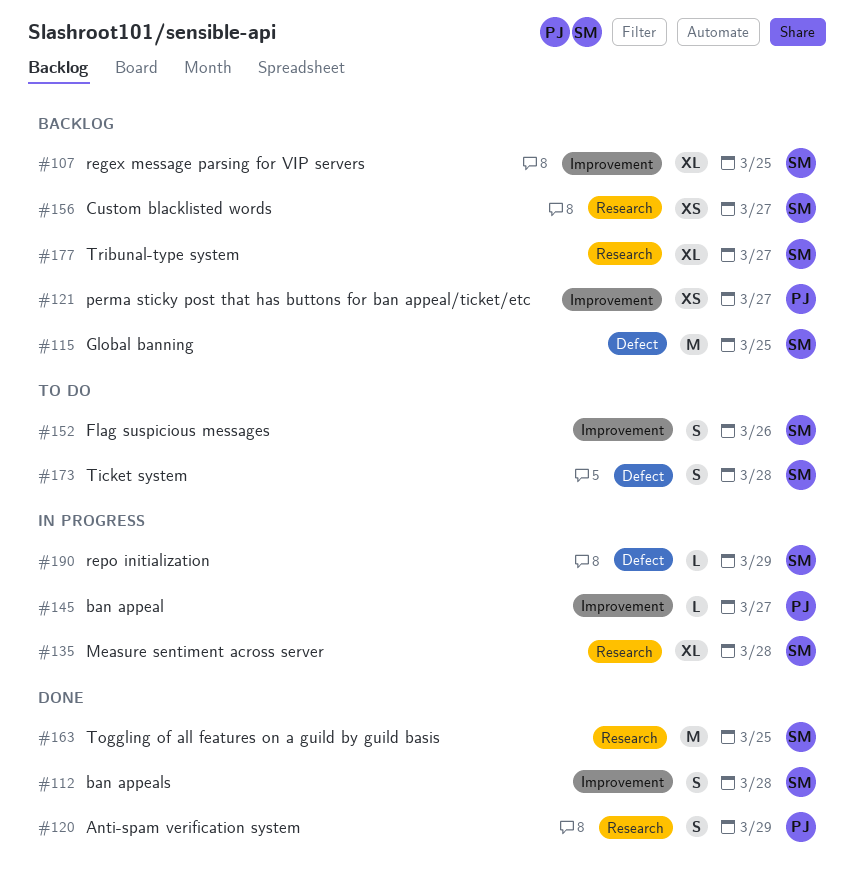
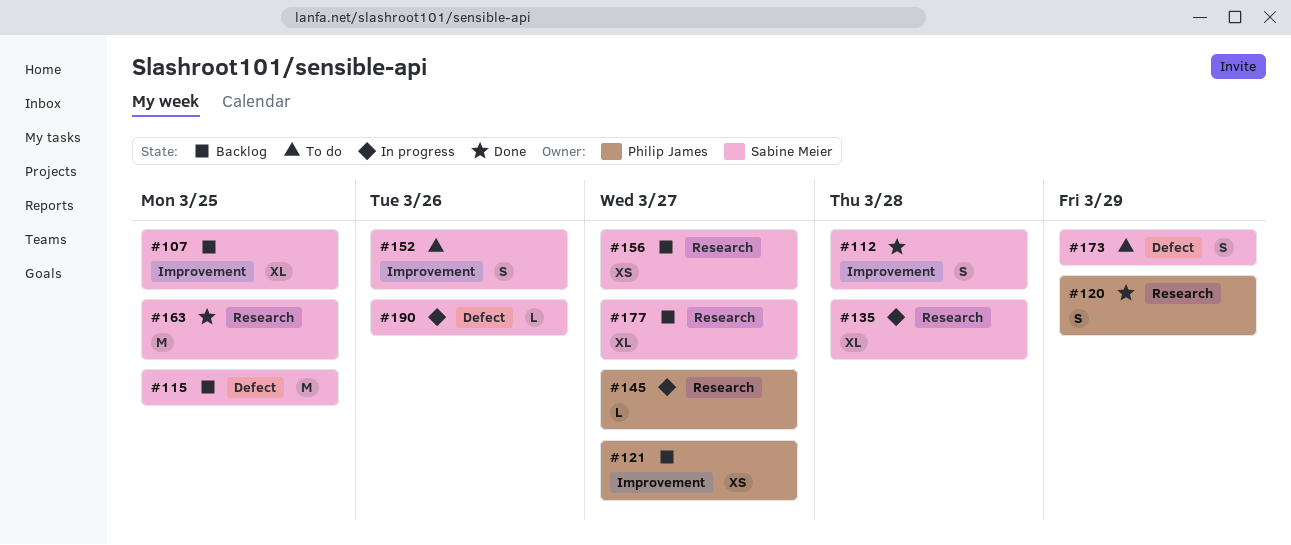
#145, label: Improvement -> Research
#173, due: Mar 28 -> Mar 29
#190, due: Mar 29 -> Mar 26

